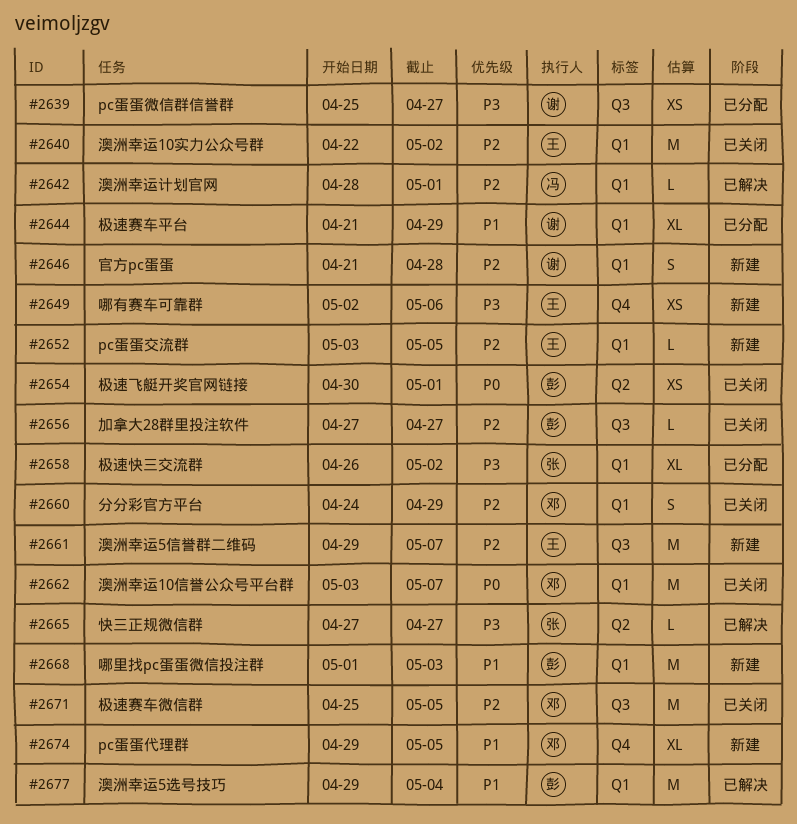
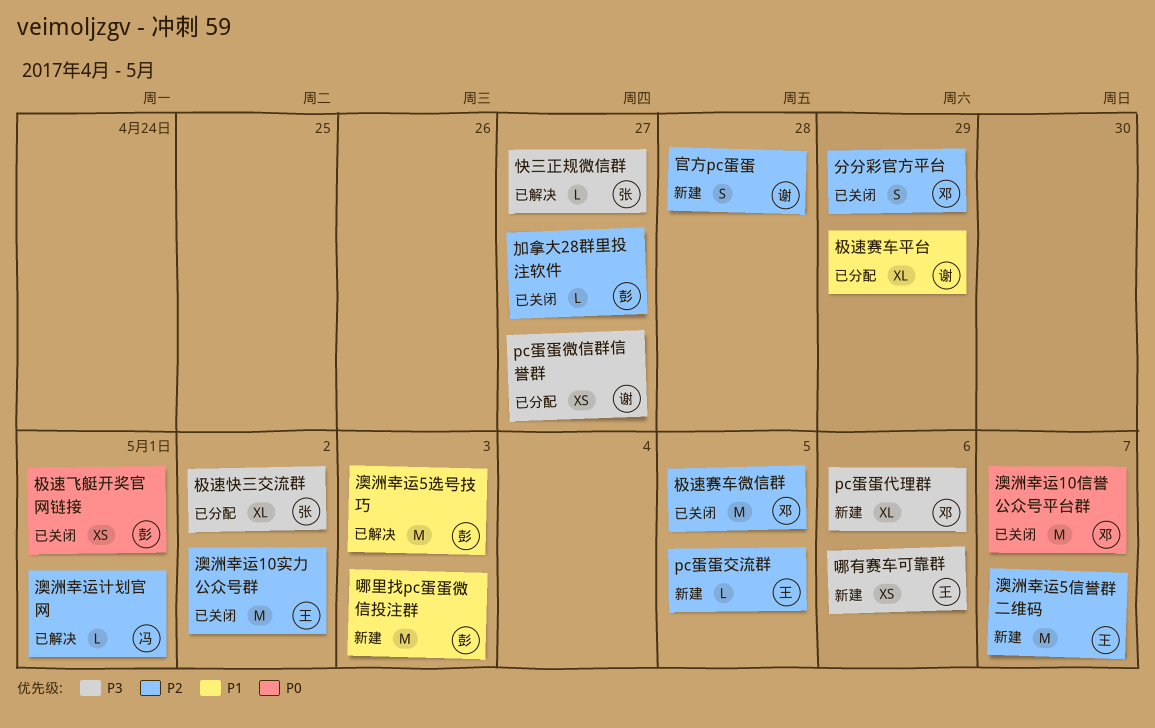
pc蛋蛋代理群, priority: P1 -> P3
pc蛋蛋代理群, due: May 5 -> May 6
澳洲幸运5选号技巧, due: May 4 -> May 3

